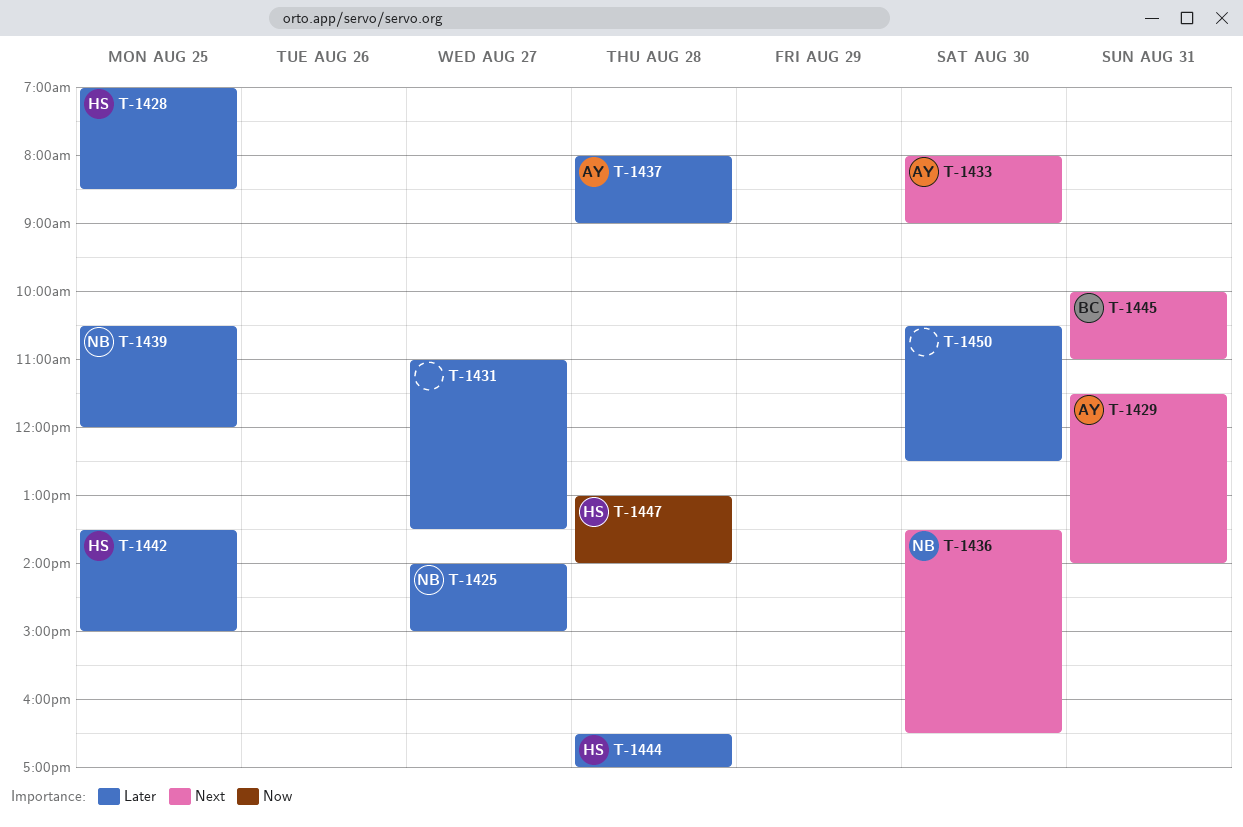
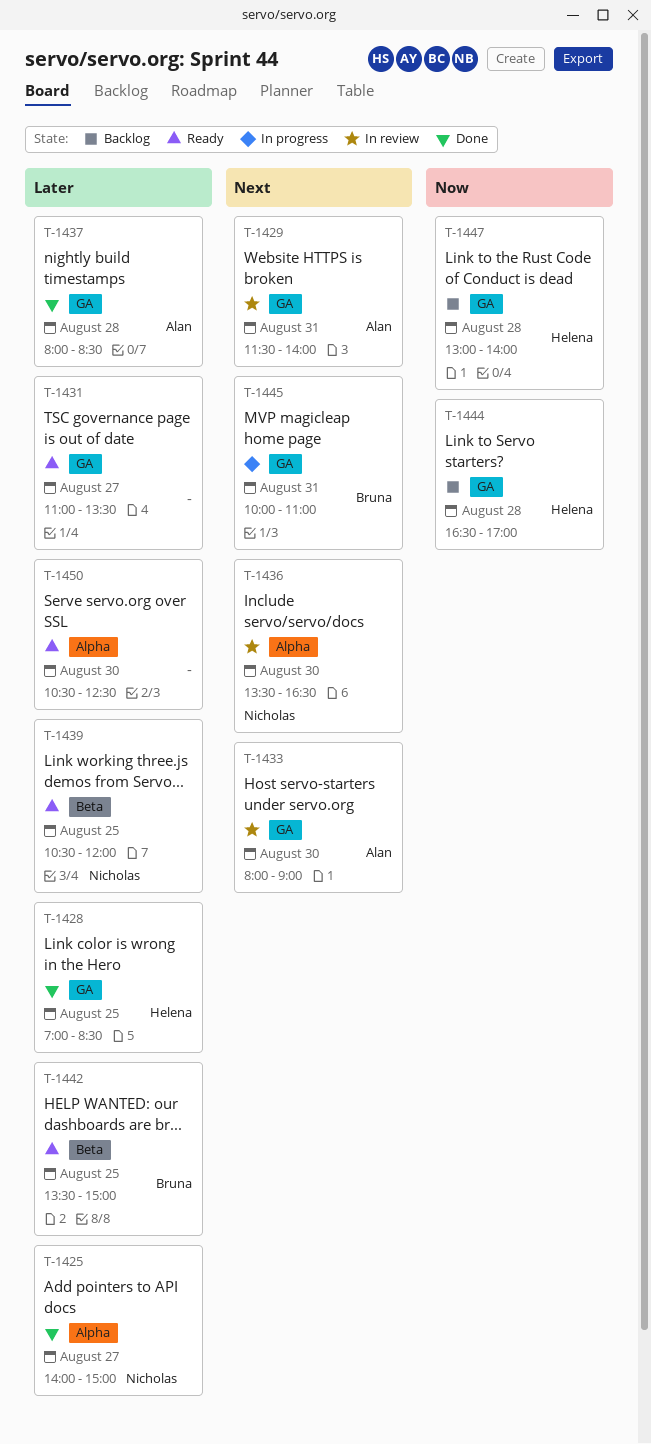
T-1437, ends: 09:00 -> 08:30
T-1442, owner: Helena -> Bruna
T-1444, priority: Later -> Now

